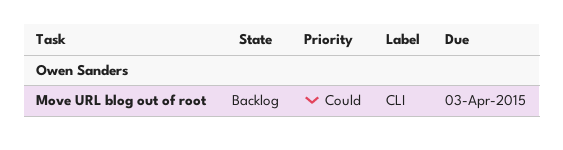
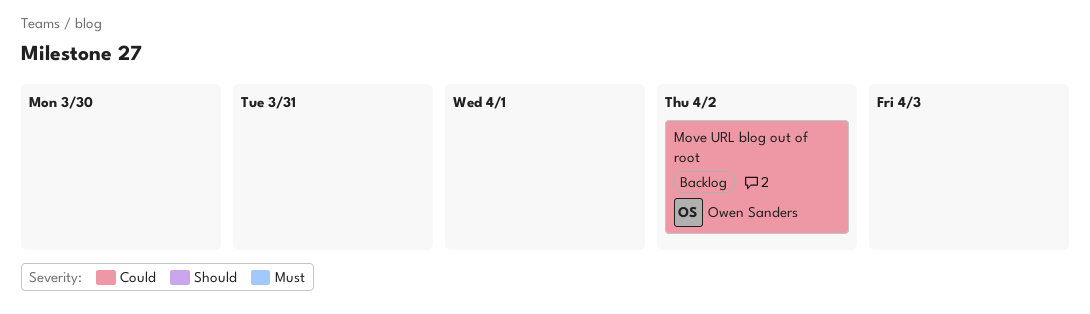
Move URL blog out of root, due: Apr 3 -> Apr 2

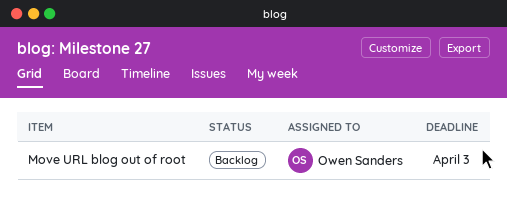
Move URL blog out of root, due: Apr 2 -> Apr 3

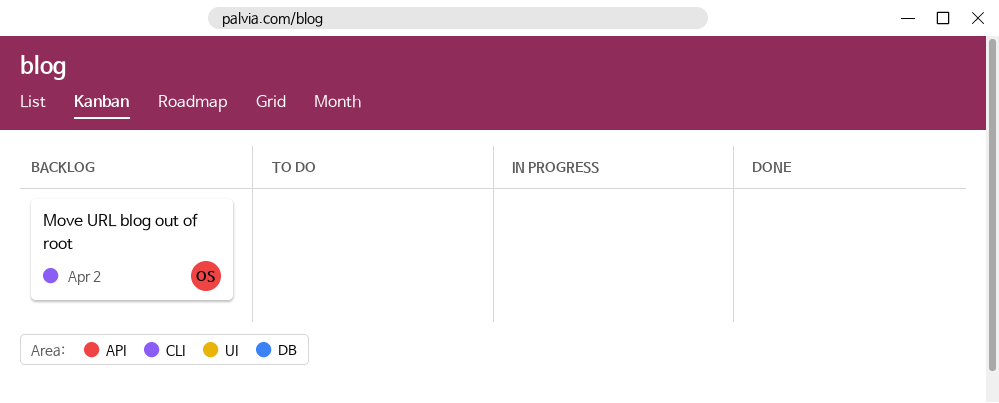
Move URL blog out of root, due: Apr 3 -> Apr 2

